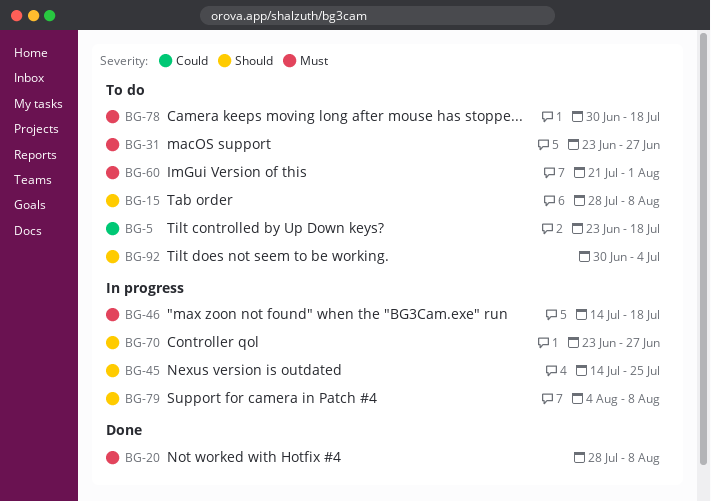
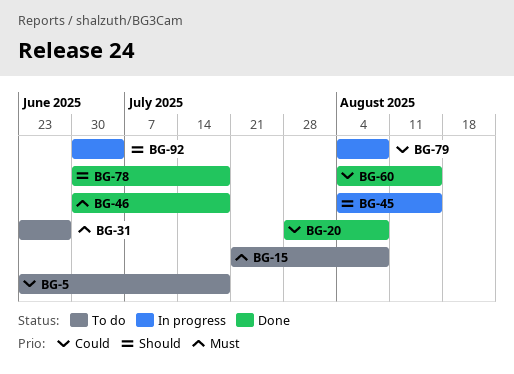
BG-15, priority: Should -> Must
BG-15, start: Jul 28 -> Jul 21
BG-20, priority: Must -> Could
BG-45, start: Jul 14 -> Aug 4
BG-45, due: Jul 25 -> Aug 15
BG-46, status: In progress -> Done
BG-46, start: Jul 14 -> Jun 30
BG-60, status: To do -> Done
BG-60, priority: Must -> Could
BG-60, start: Jul 21 -> Aug 4
BG-60, due: Aug 1 -> Aug 15
BG-70: present -> none
BG-78, status: To do -> Done
BG-78, priority: Must -> Should
BG-79, priority: Should -> Could
BG-92, status: To do -> In progress

